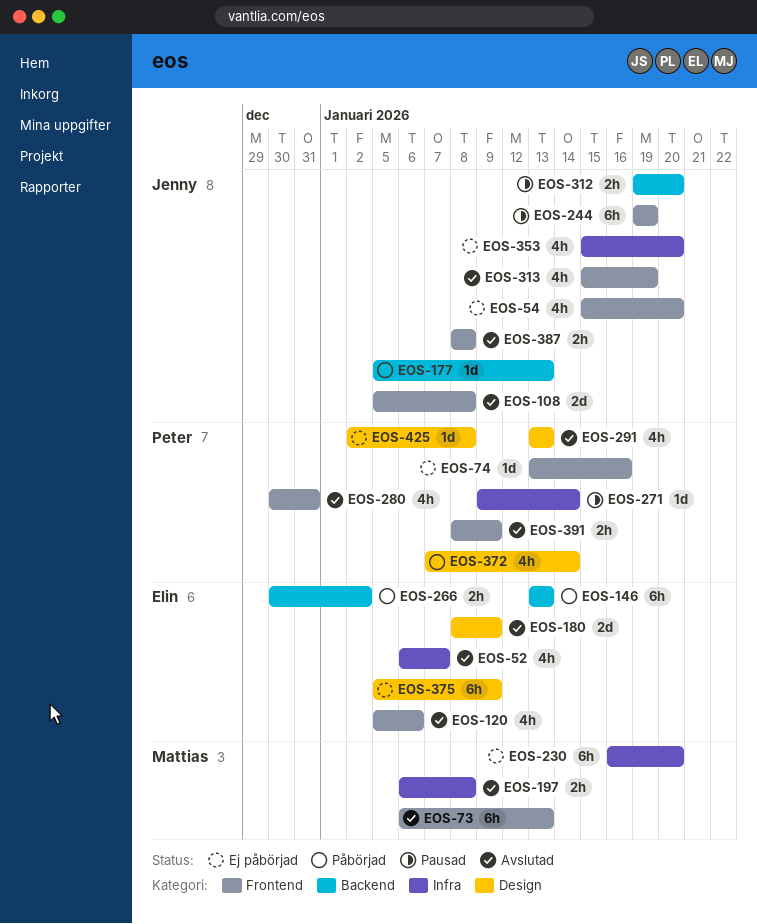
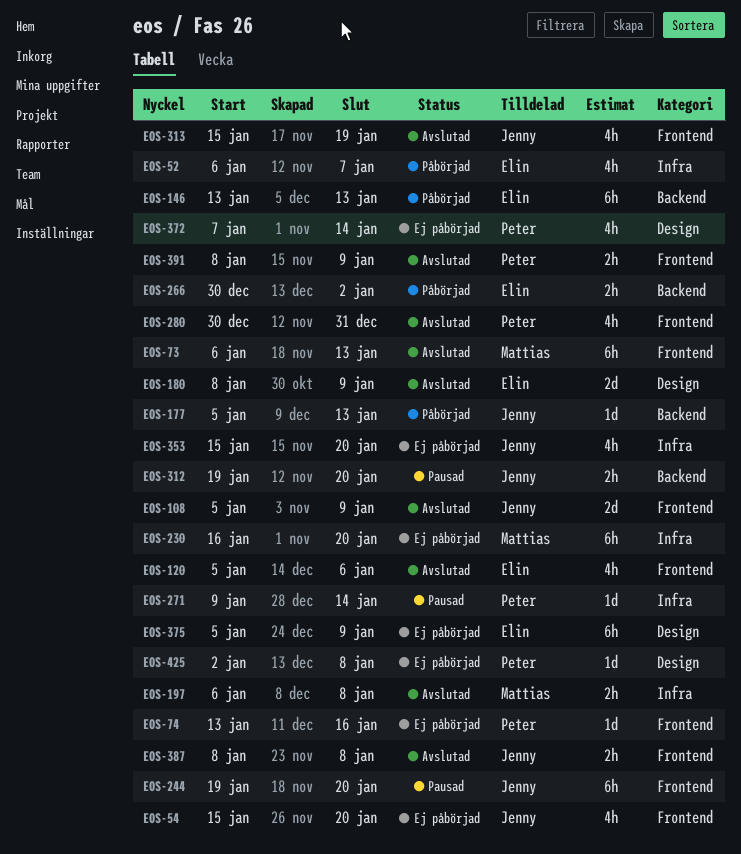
EOS-52, status: Avslutad -> Påbörjad
EOS-108, due: Jan 8 -> Jan 9
EOS-244, due: Jan 19 -> Jan 20
EOS-291: present -> none
EOS-372, status: Påbörjad -> Ej påbörjad

